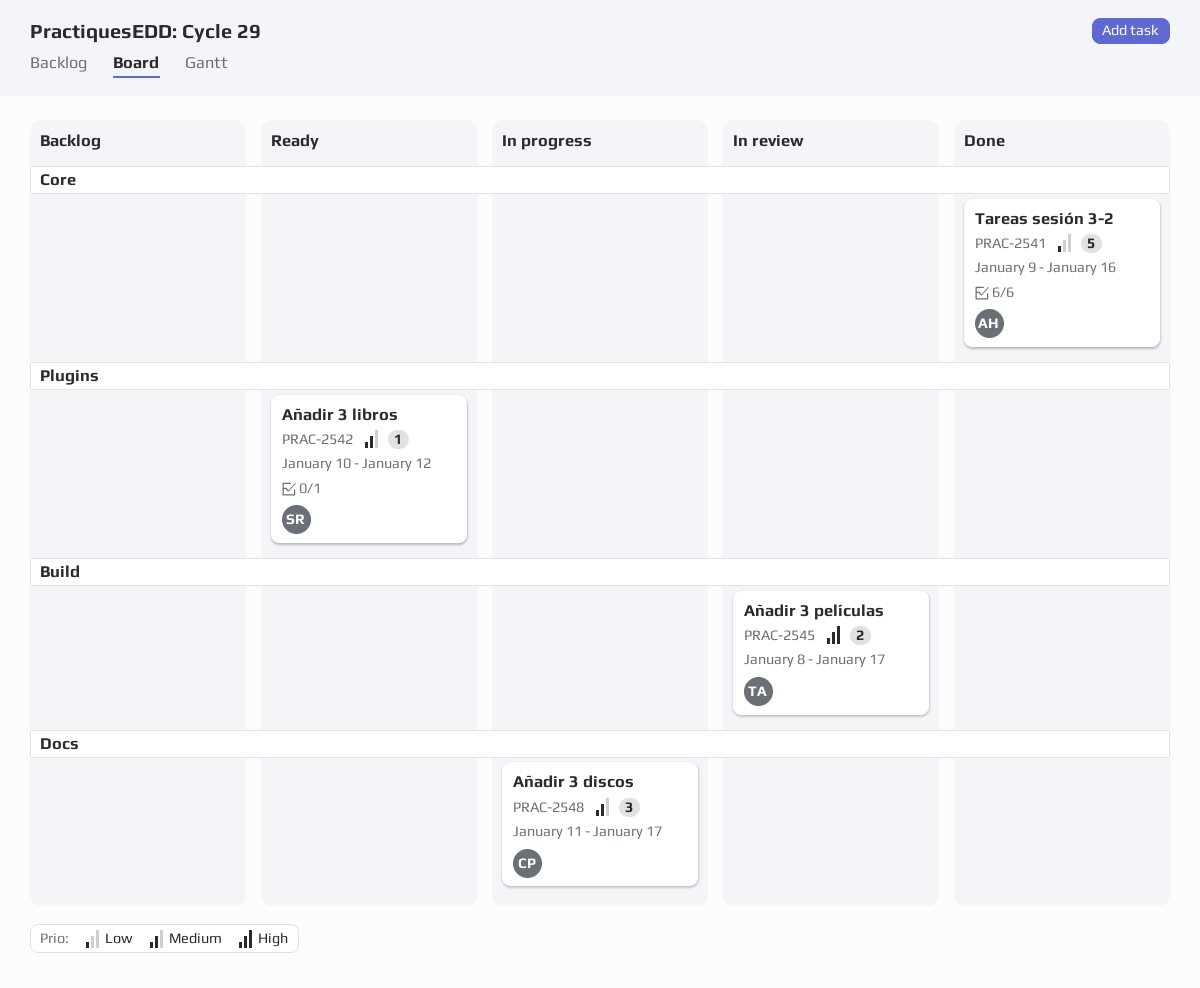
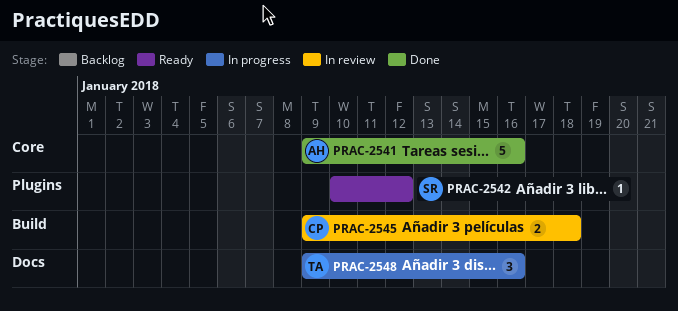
PRAC-2545, owner: TA -> CP
PRAC-2545, start: Jan 8 -> Jan 9
PRAC-2545, due: Jan 17 -> Jan 18
PRAC-2548, owner: CP -> TA
PRAC-2548, start: Jan 11 -> Jan 9
PRAC-2548, due: Jan 17 -> Jan 16

